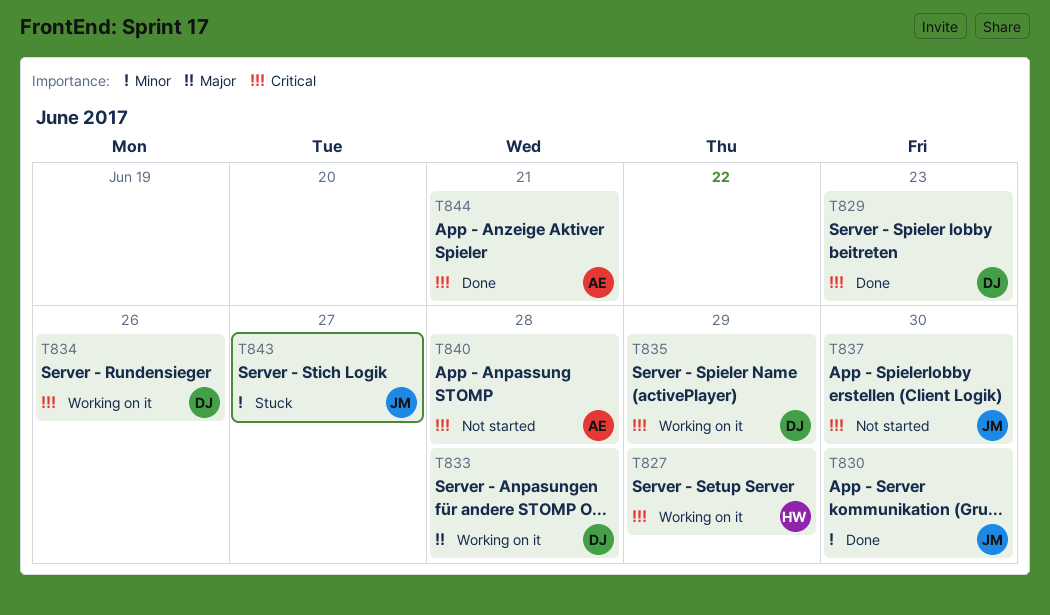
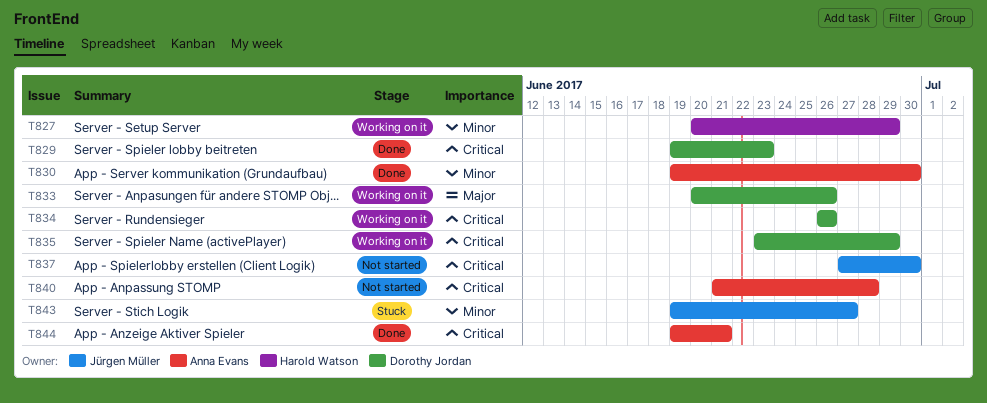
T827, priority: Critical -> Minor
T830, owner: Jürgen Müller -> Anna Evans
T833, due: Jun 28 -> Jun 26

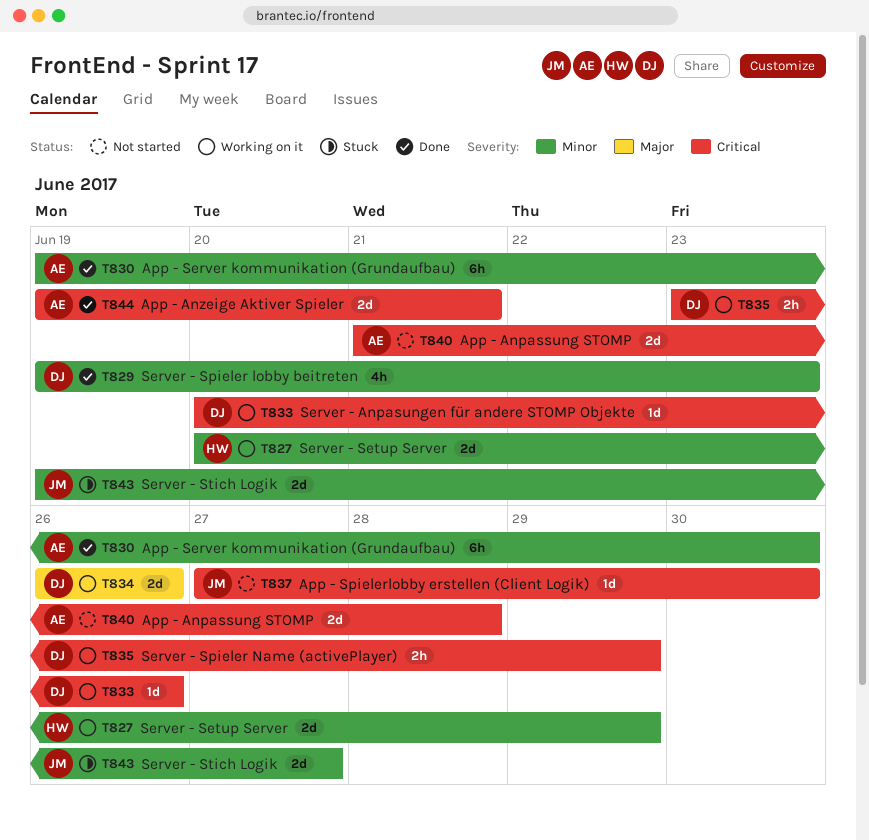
T829, priority: Critical -> Minor
T833, priority: Major -> Critical
T834, priority: Critical -> Major

